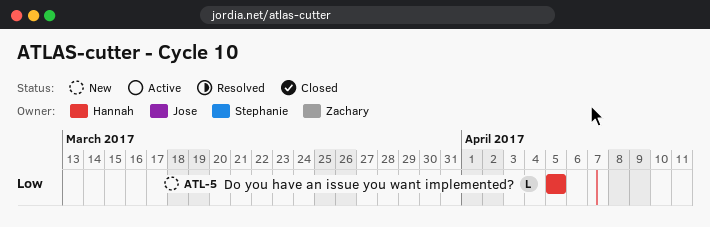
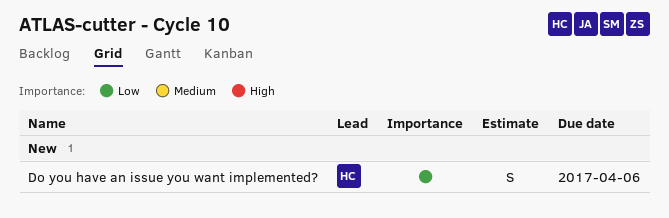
Do you have an issue you want implemented?, estimate: L -> S
Do you have an issue you want implemented?, due: Apr 5 -> Apr 6

